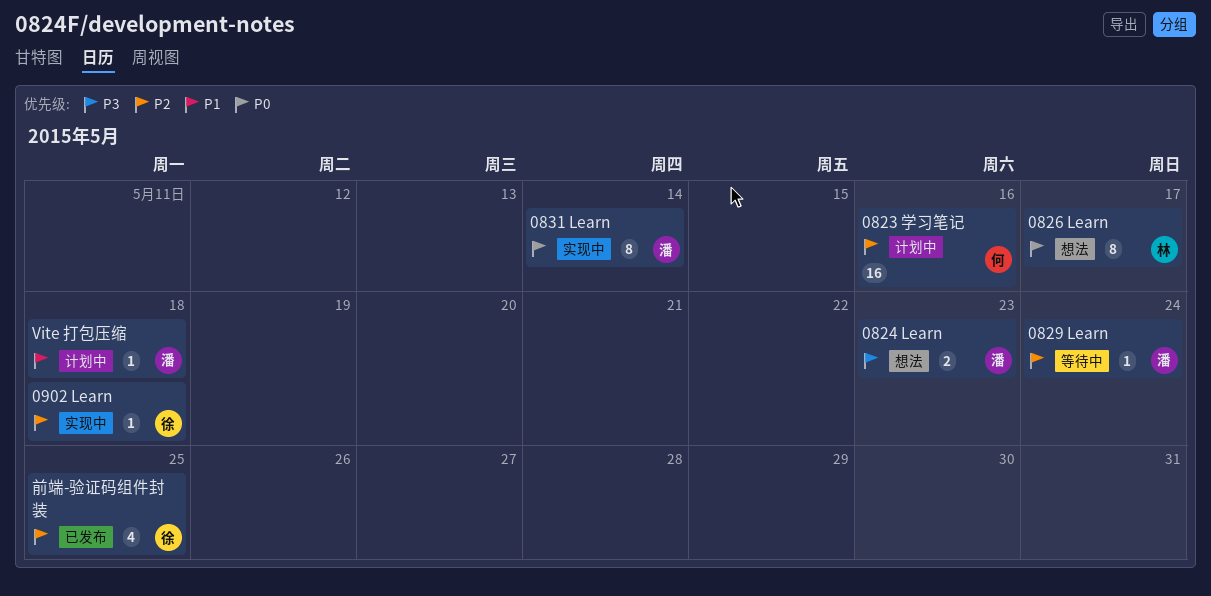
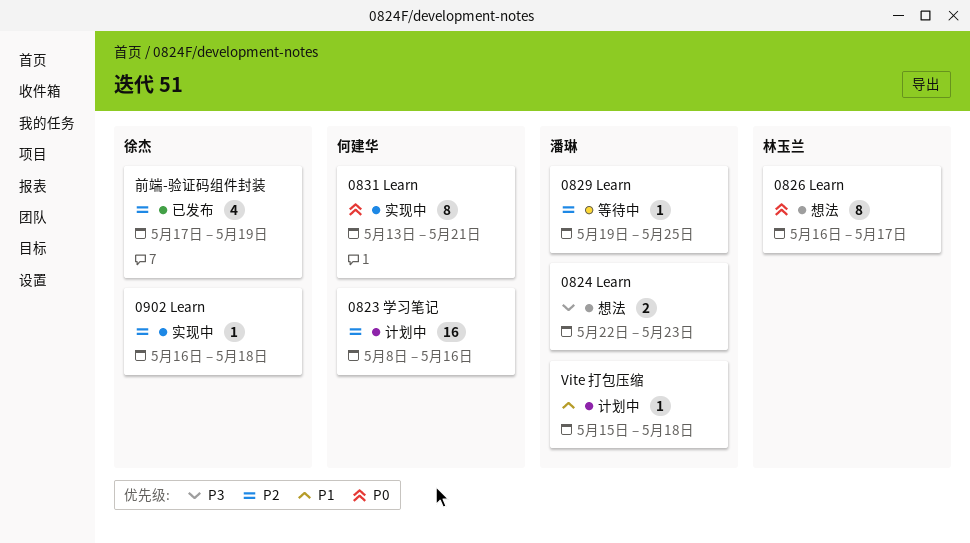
0829 Learn, due: May 24 -> May 25
0831 Learn, owner: 潘琳 -> 何建华
0831 Learn, due: May 14 -> May 21
前端-验证码组件封装, due: May 25 -> May 19

